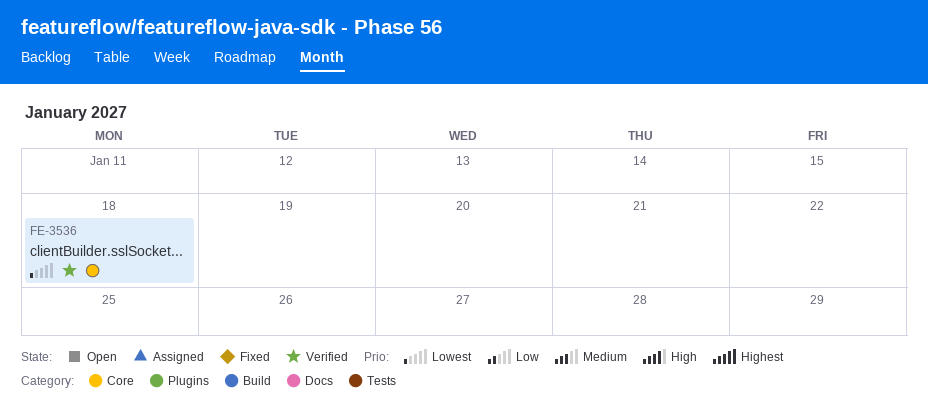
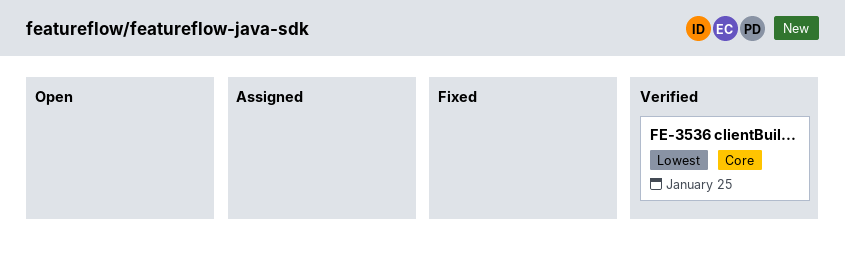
FE-3536, due: Jan 18 -> Jan 25

